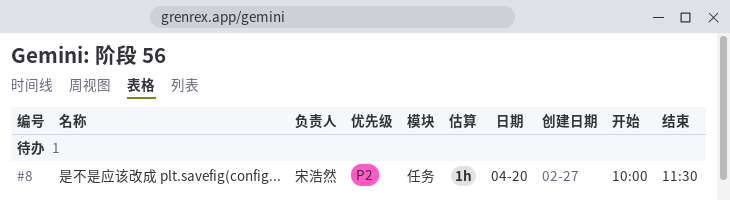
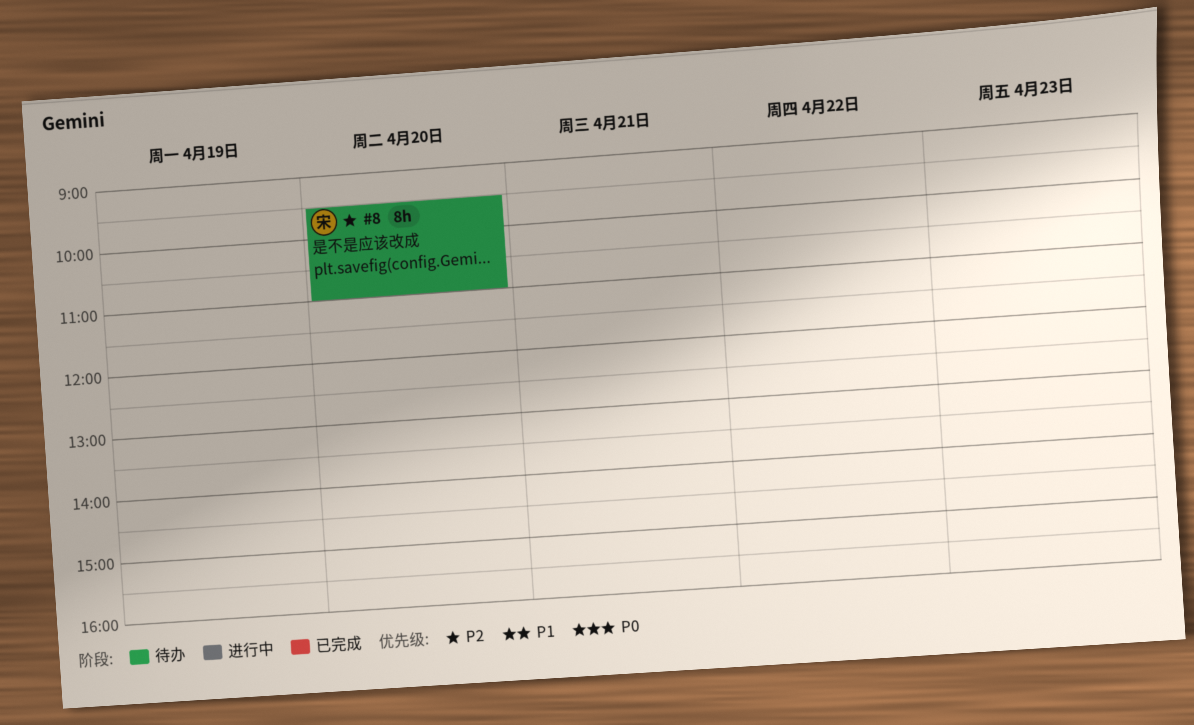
#8, estimate: 1h -> 8h
#8, begins: 10:00 -> 09:30
#8, ends: 11:30 -> 11:00

